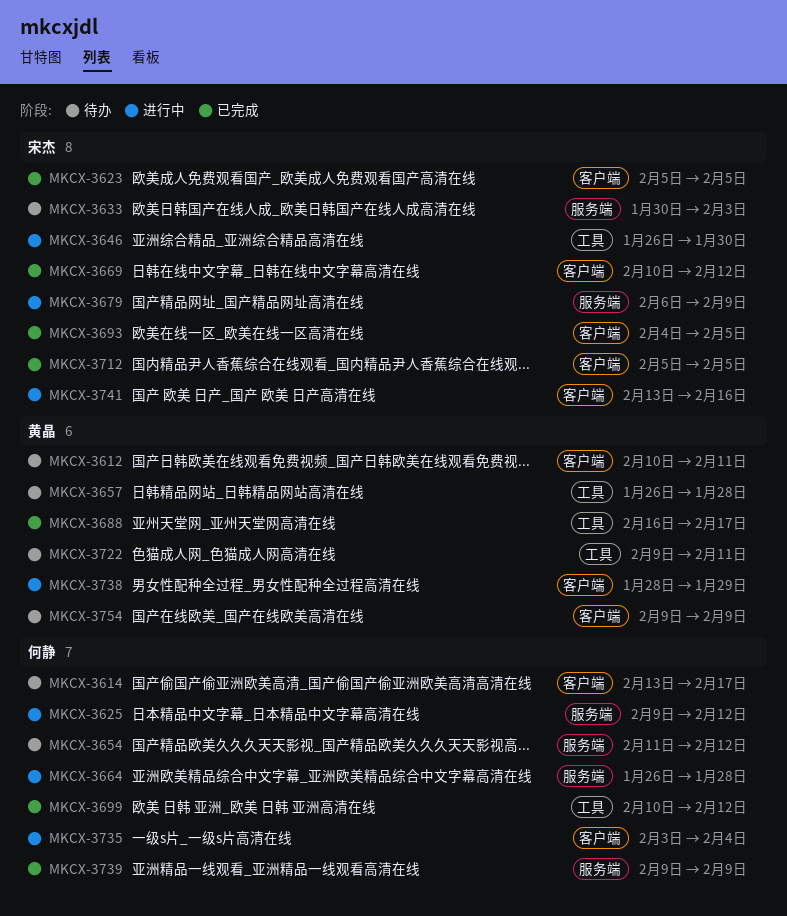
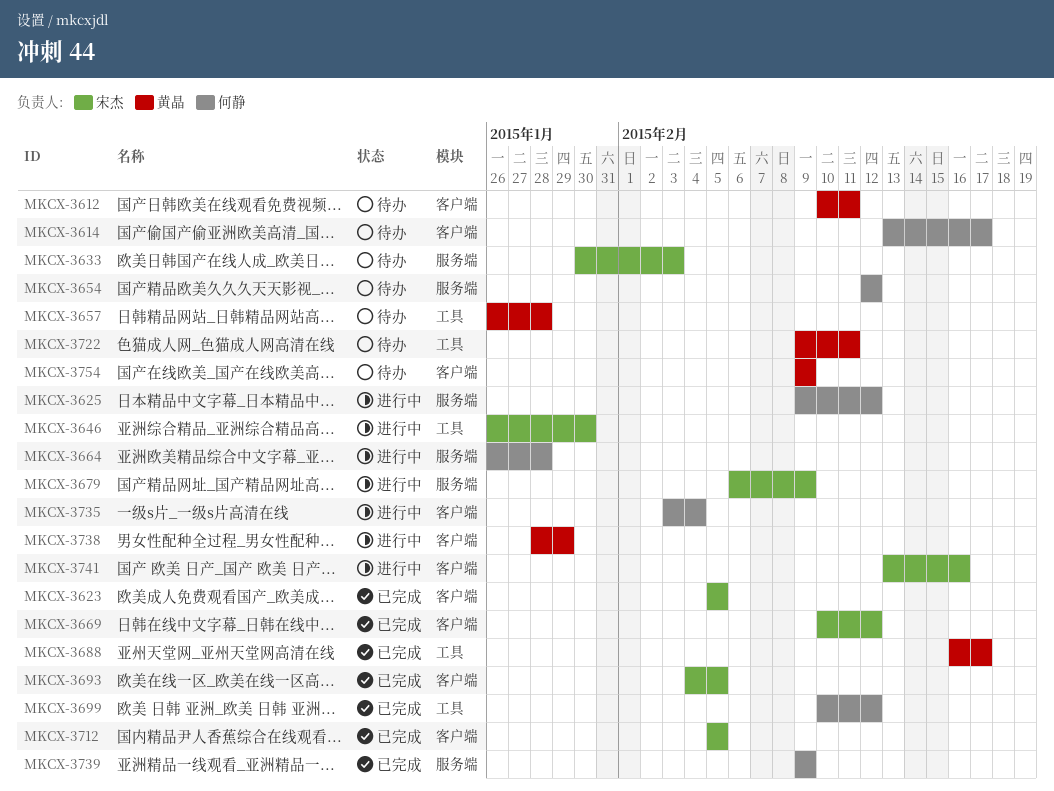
MKCX-3654, start: Feb 11 -> Feb 12

